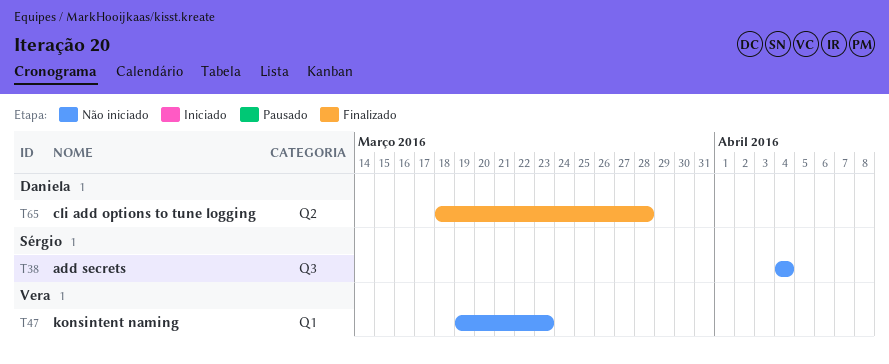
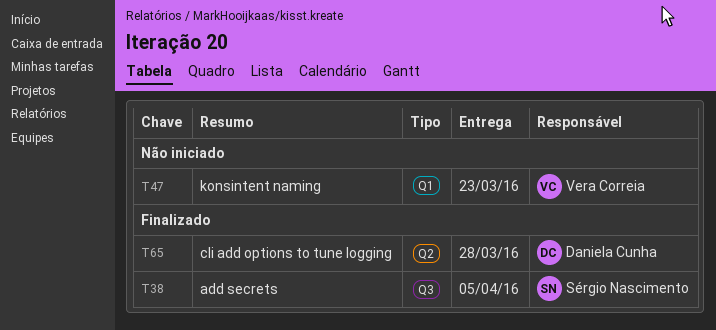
T38, status: Não iniciado -> Finalizado
T38, due: Apr 4 -> Apr 5

